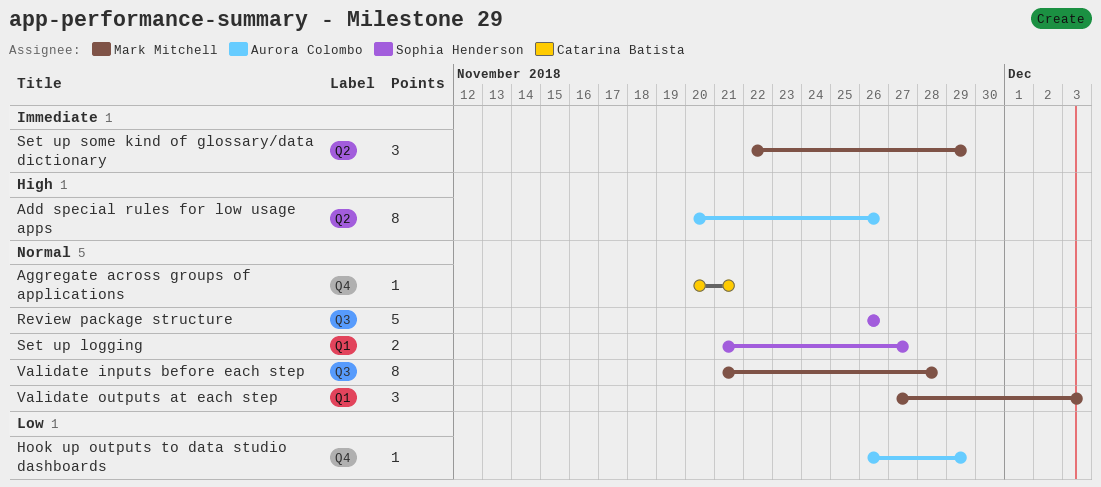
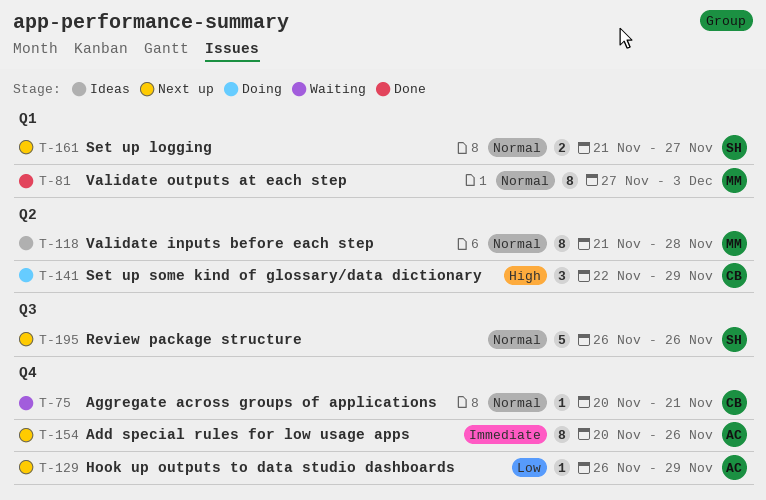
Add special rules for low usage apps, priority: High -> Immediate
Add special rules for low usage apps, label: Q2 -> Q4
Set up some kind of glossary/data dictionary, owner: Mark Mitchell -> Catarina Batista
Set up some kind of glossary/data dictionary, priority: Immediate -> High
Validate inputs before each step, label: Q3 -> Q2
Validate outputs at each step, estimate: 3 -> 8

